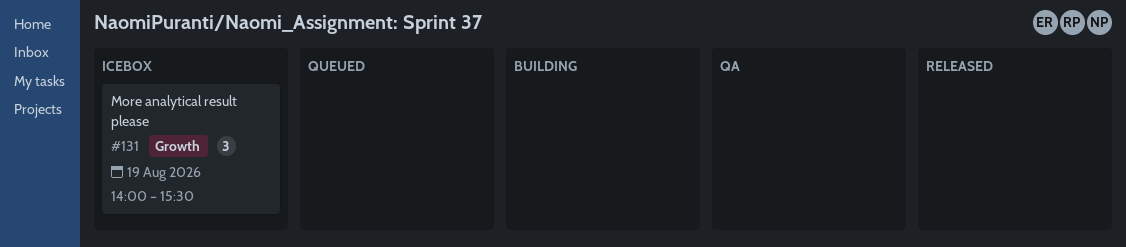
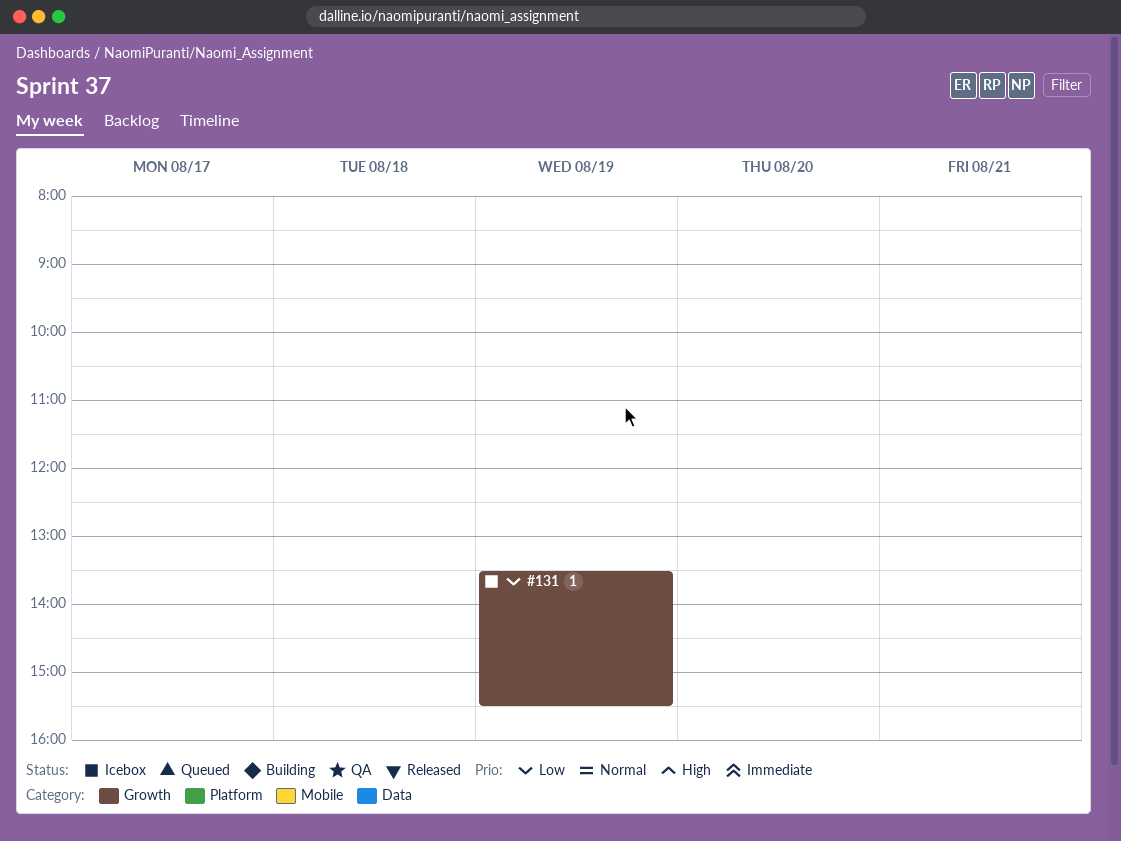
#131, estimate: 3 -> 1
#131, begins: 14:00 -> 13:30

